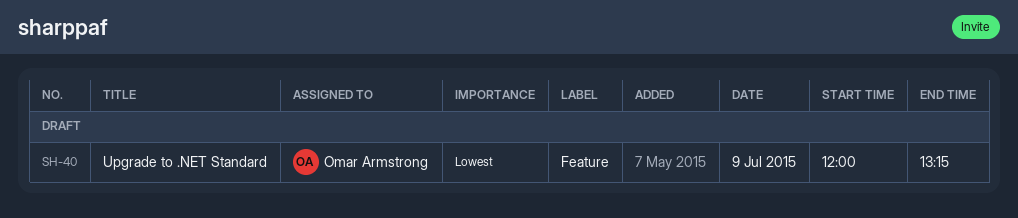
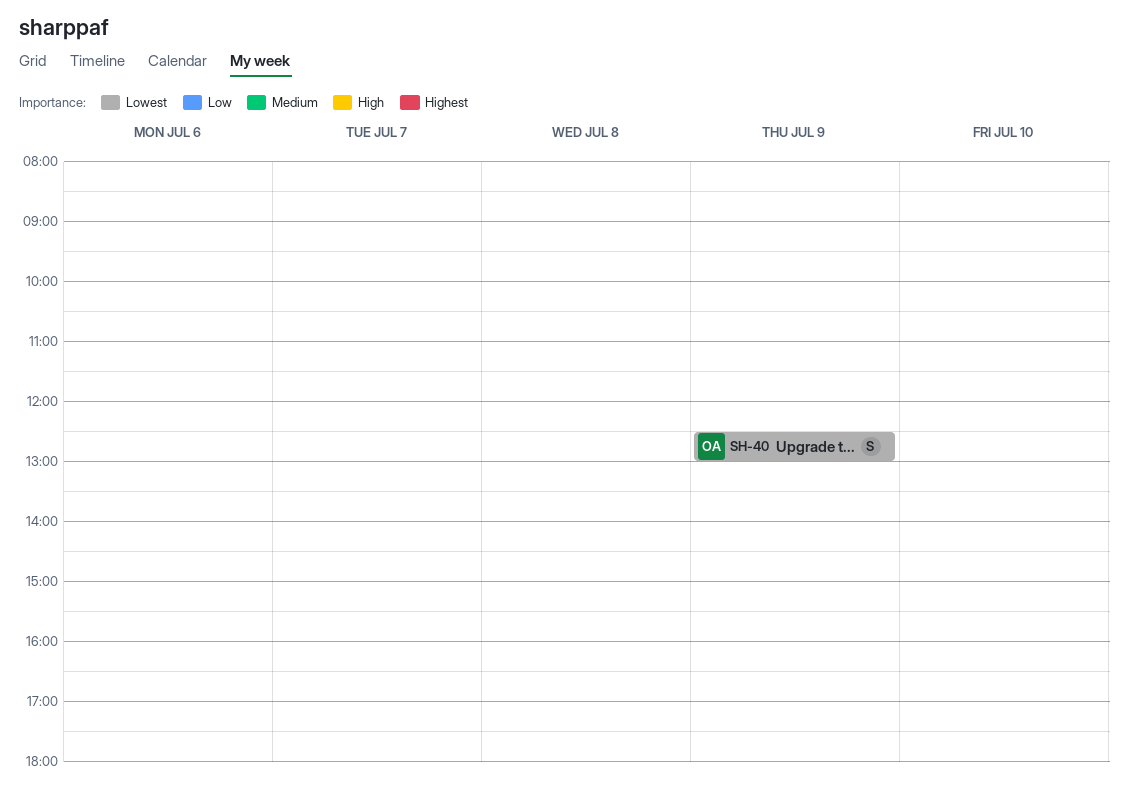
SH-40, begins: 12:00 -> 12:30
SH-40, ends: 13:15 -> 13:00

